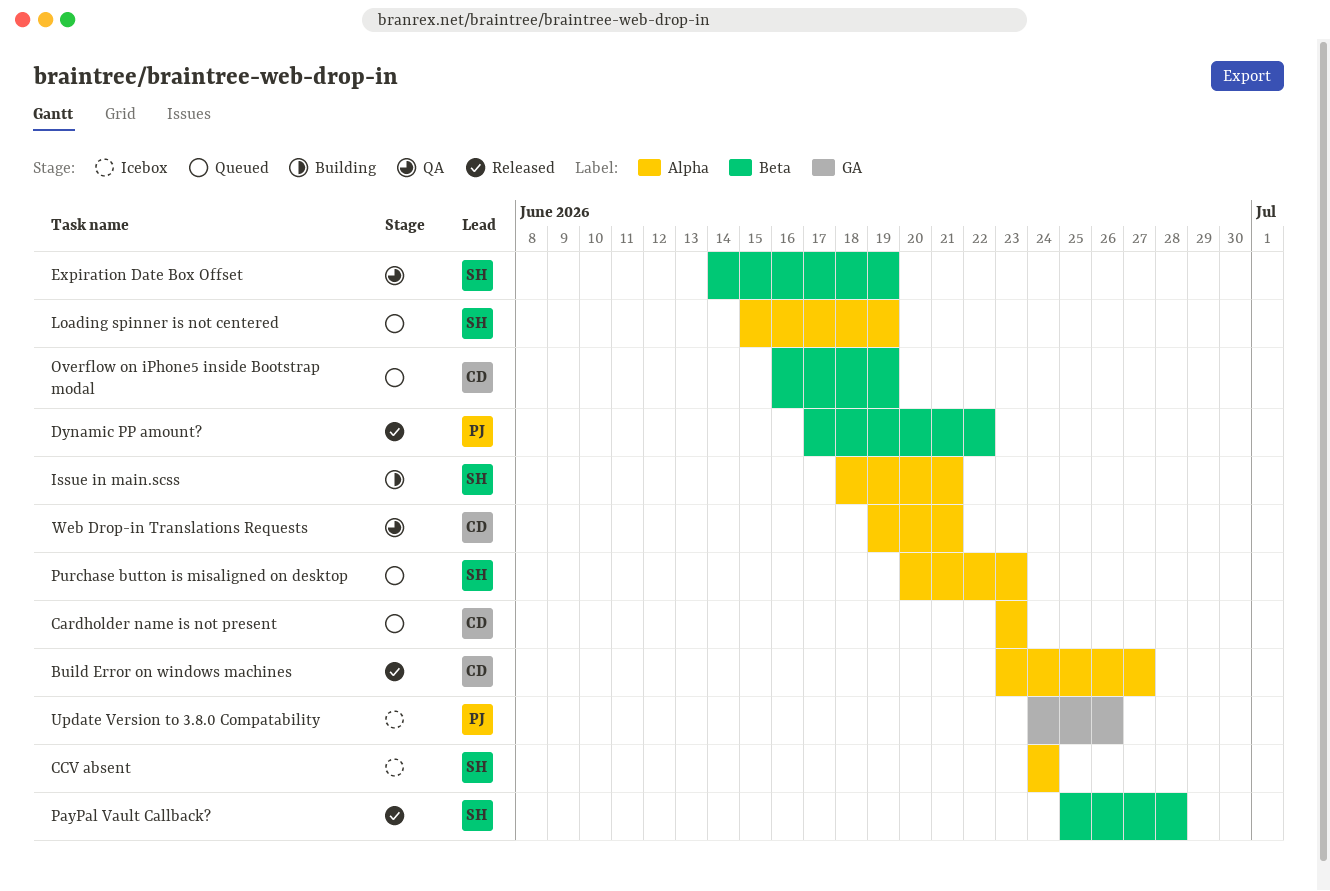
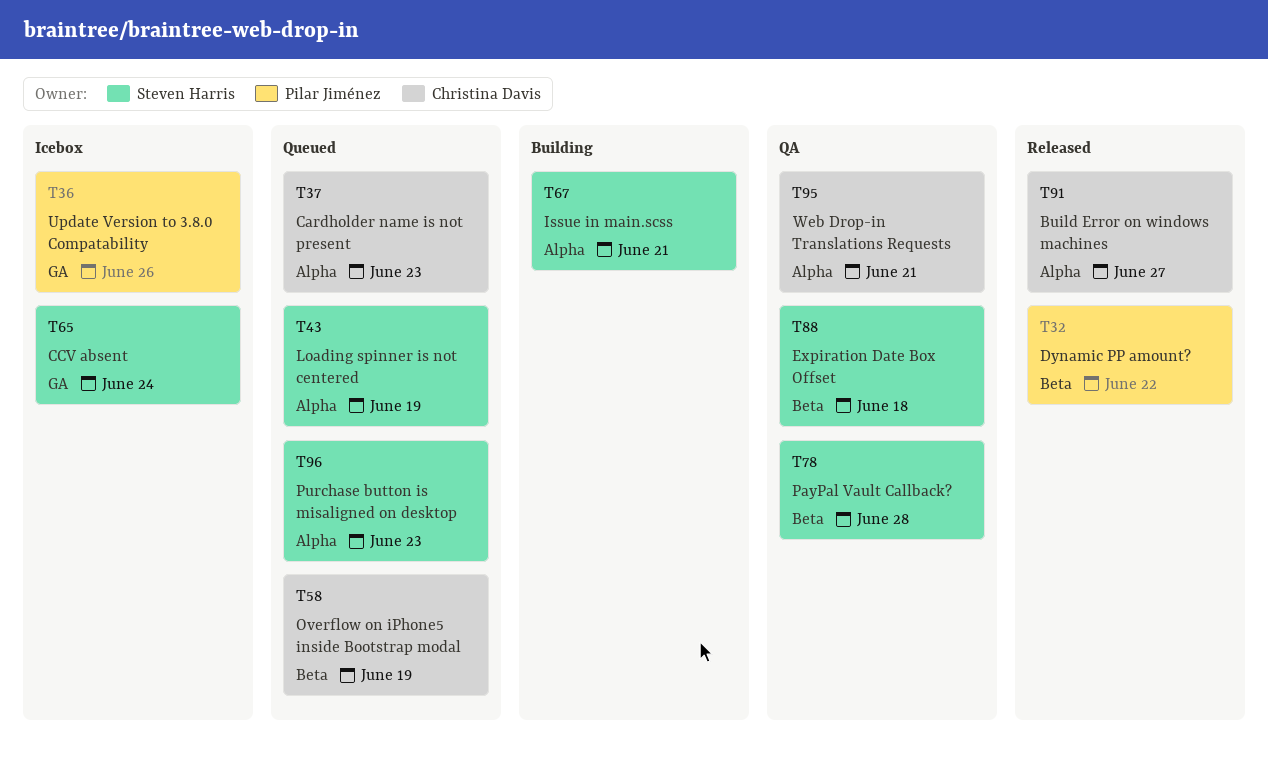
CCV absent, label: Alpha -> GA
Expiration Date Box Offset, due: Jun 19 -> Jun 18
PayPal Vault Callback?, status: Released -> QA

